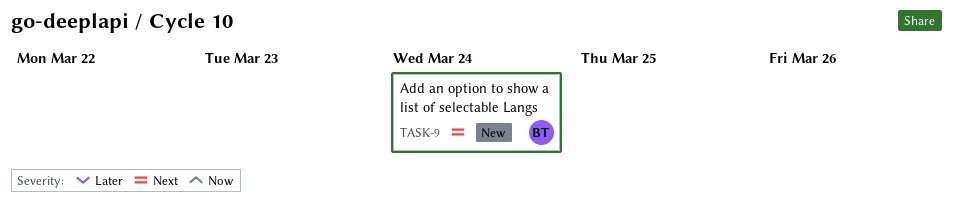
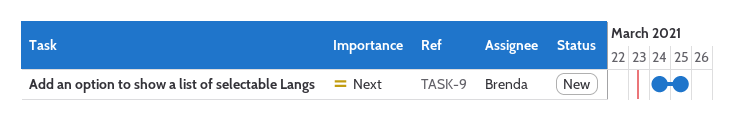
TASK-9, due: Mar 24 -> Mar 25

